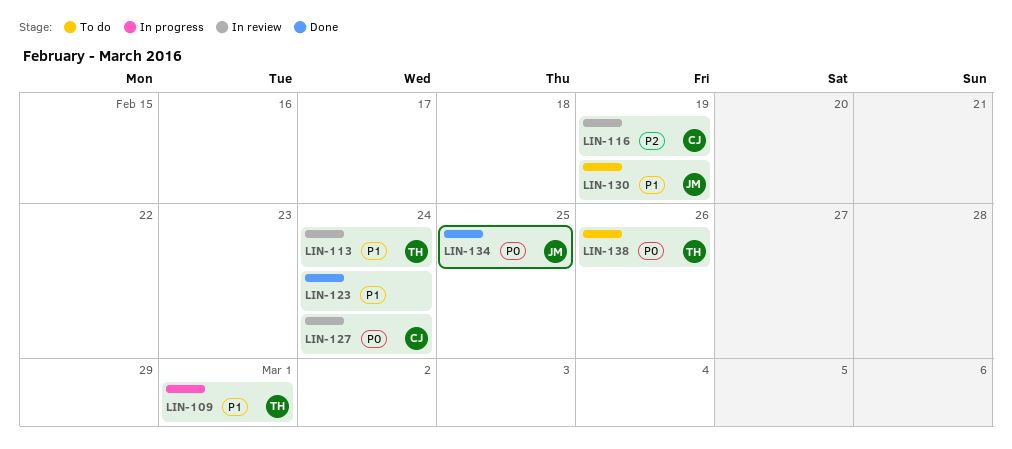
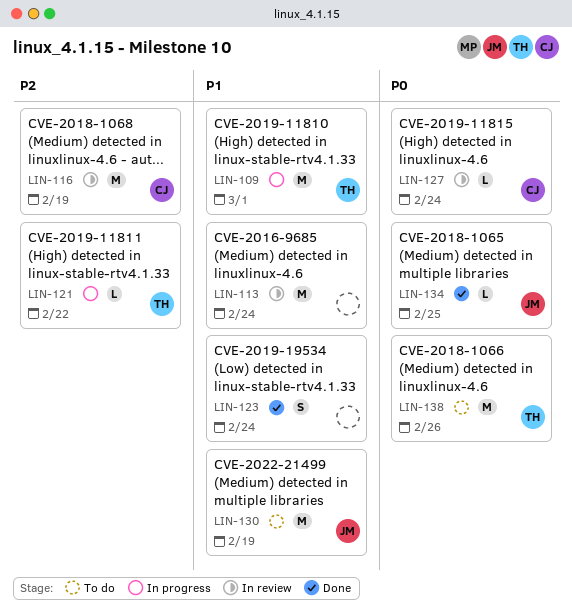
LIN-113, owner: TH -> none
LIN-121: none -> present

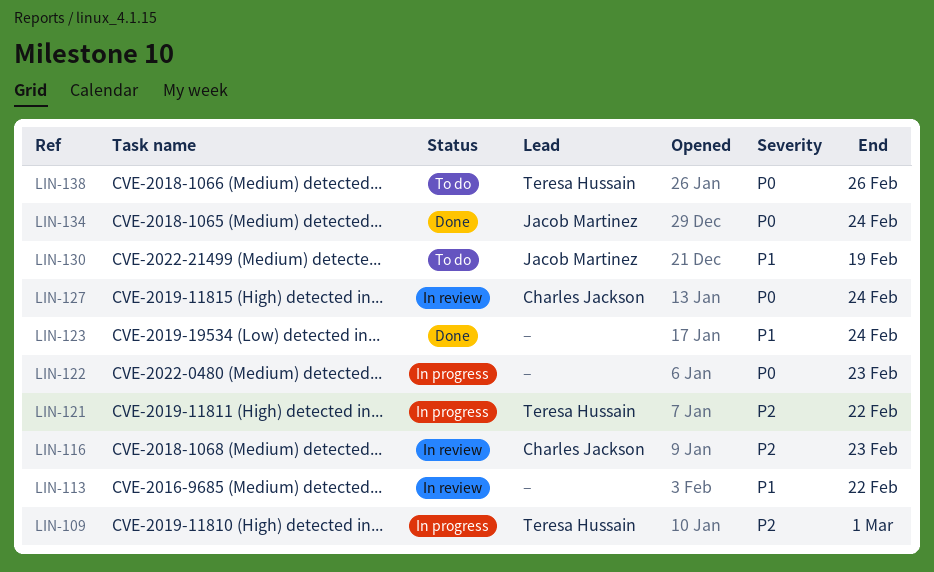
LIN-109, priority: P1 -> P2
LIN-113, due: Feb 24 -> Feb 22
LIN-116, due: Feb 19 -> Feb 23
LIN-122: none -> present
LIN-134, due: Feb 25 -> Feb 24

